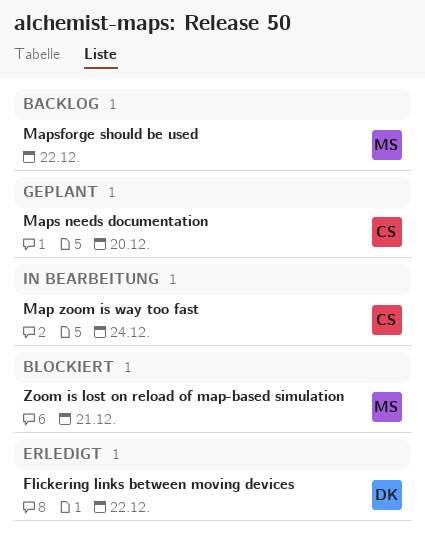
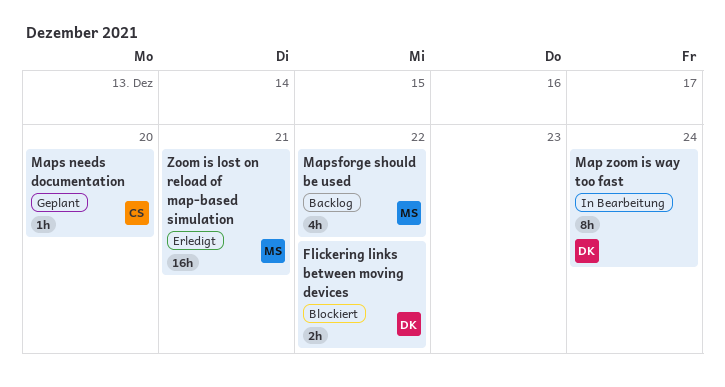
Flickering links between moving devices, status: Erledigt -> Blockiert
Map zoom is way too fast, owner: CS -> DK
Zoom is lost on reload of map-based simulation, status: Blockiert -> Erledigt

